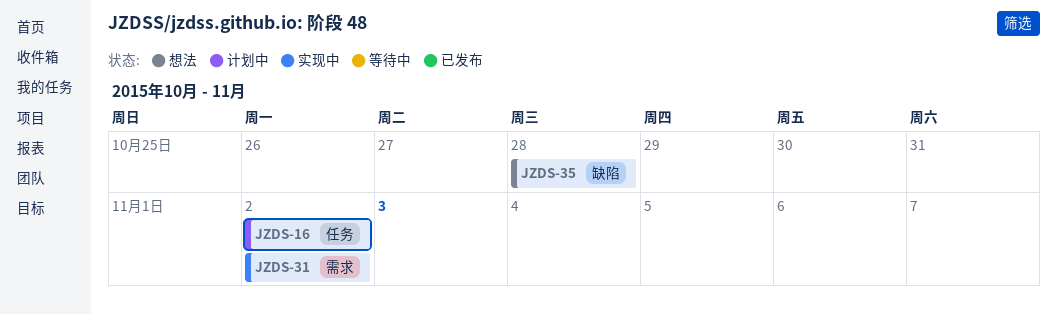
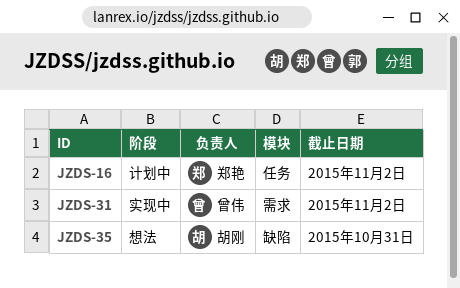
JZDS-35, due: Oct 28 -> Oct 31

